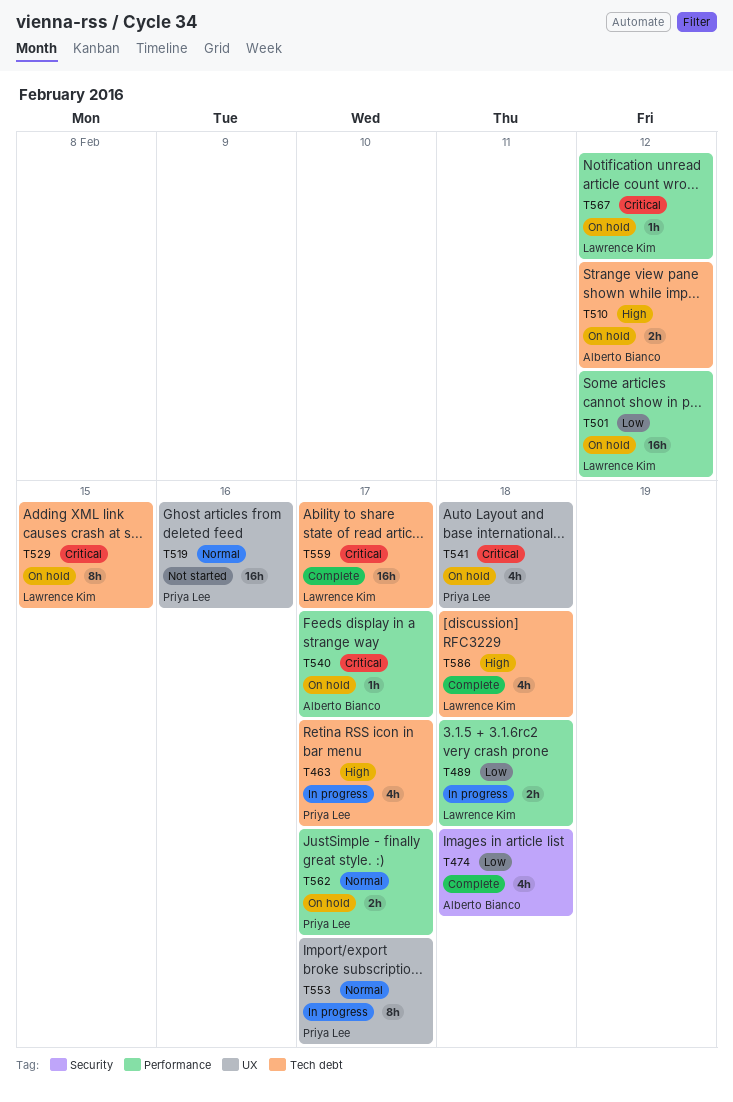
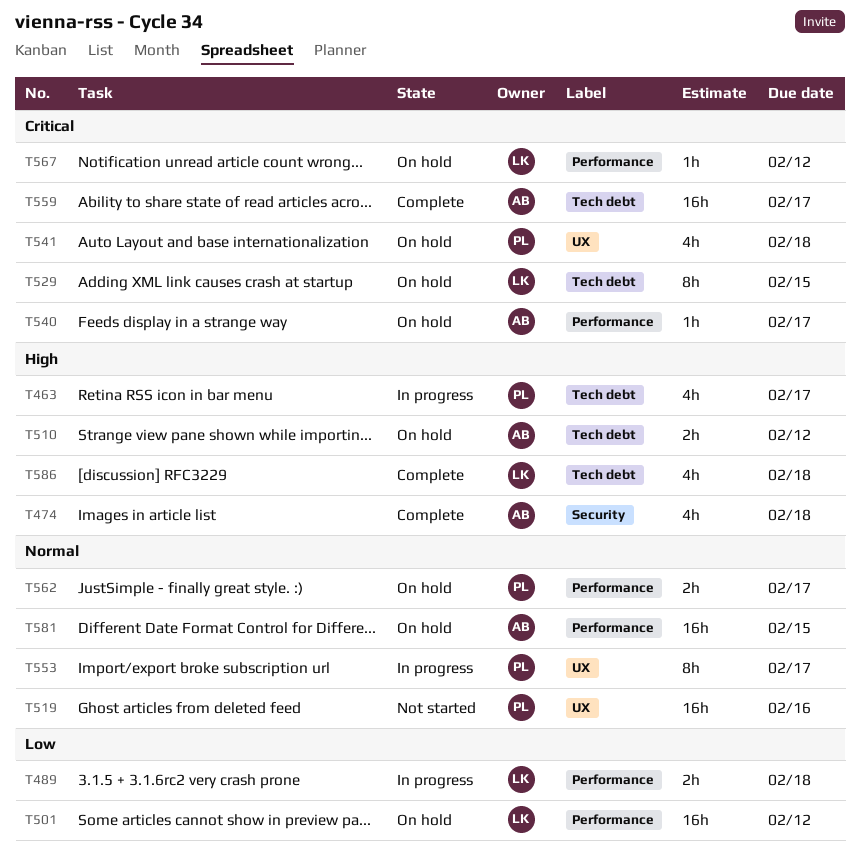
T474, priority: Low -> High
T559, owner: Lawrence Kim -> Alberto Bianco
T581: none -> present

